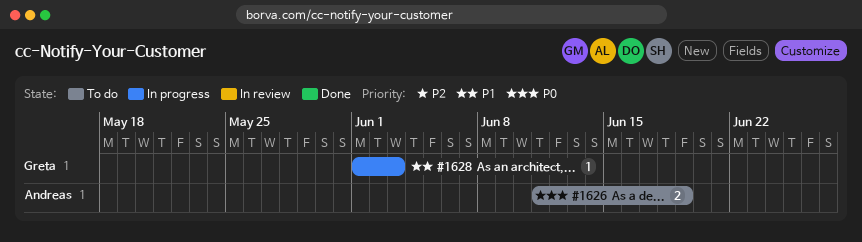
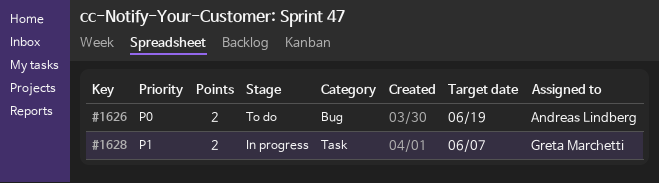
#1628, estimate: 1 -> 2
#1628, due: Jun 3 -> Jun 7

